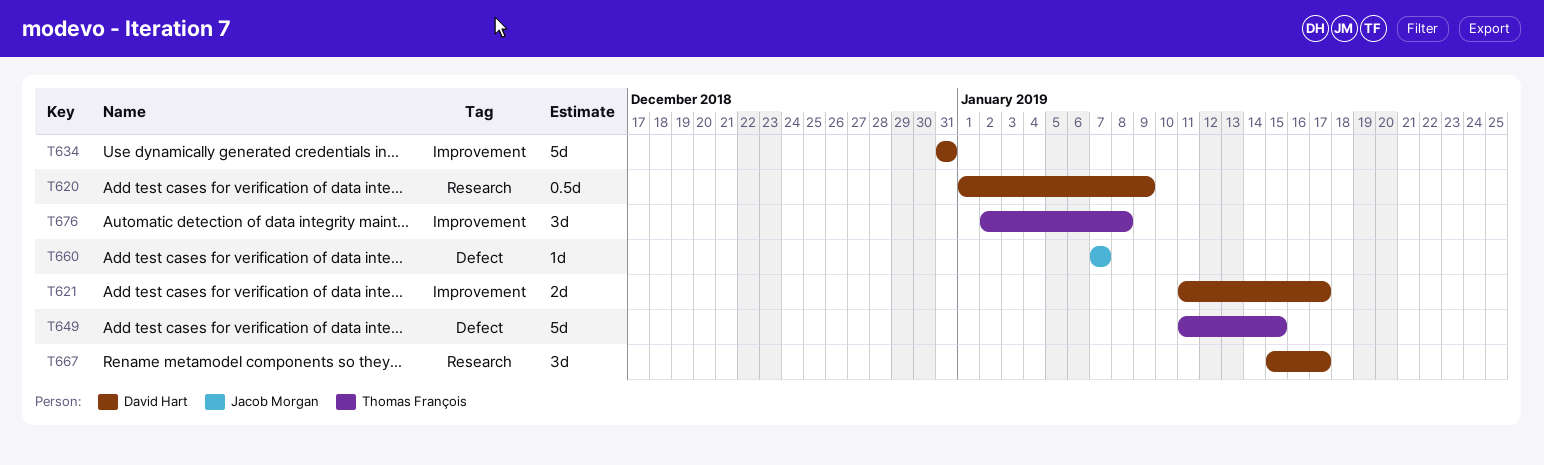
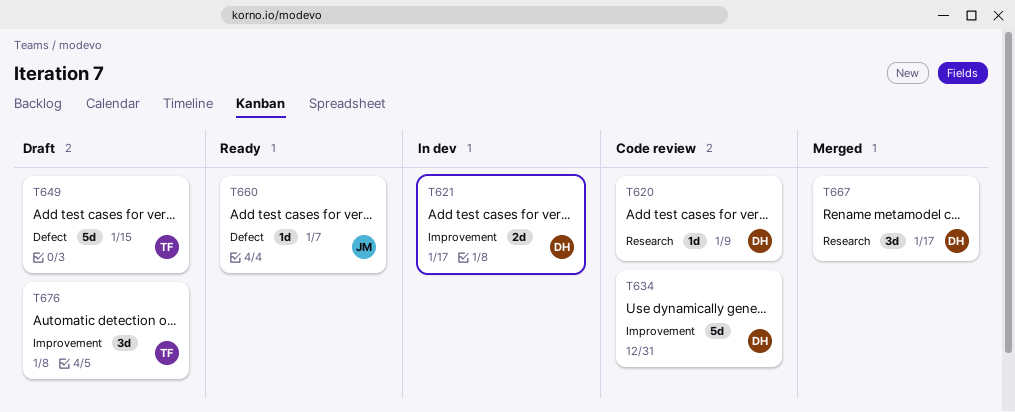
T620, estimate: 0.5d -> 1d

